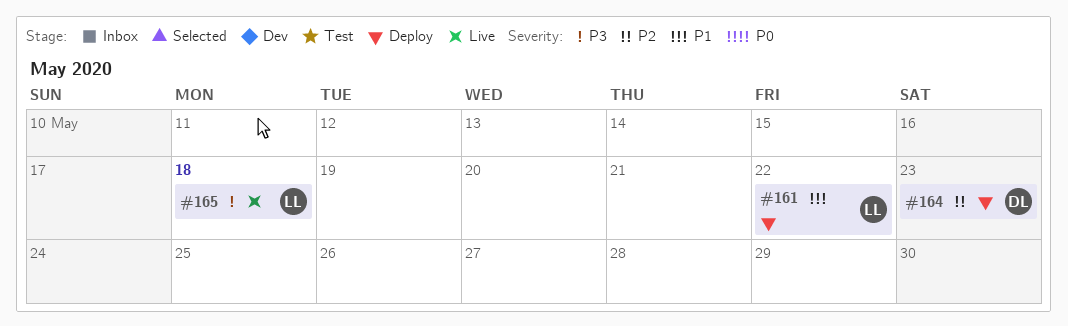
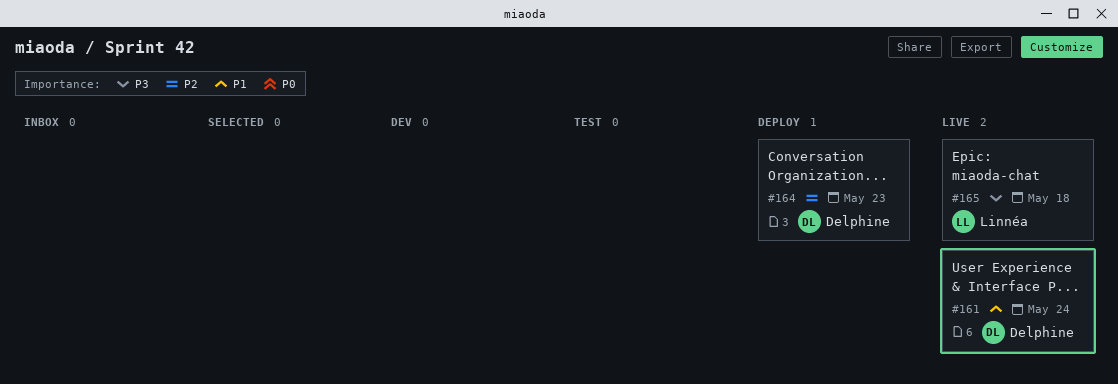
#161, status: Deploy -> Live
#161, owner: Linnéa -> Delphine
#161, due: May 22 -> May 24

